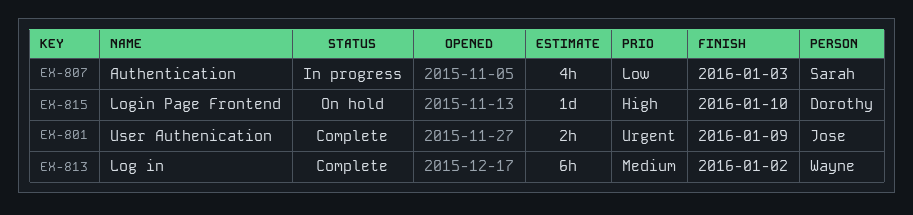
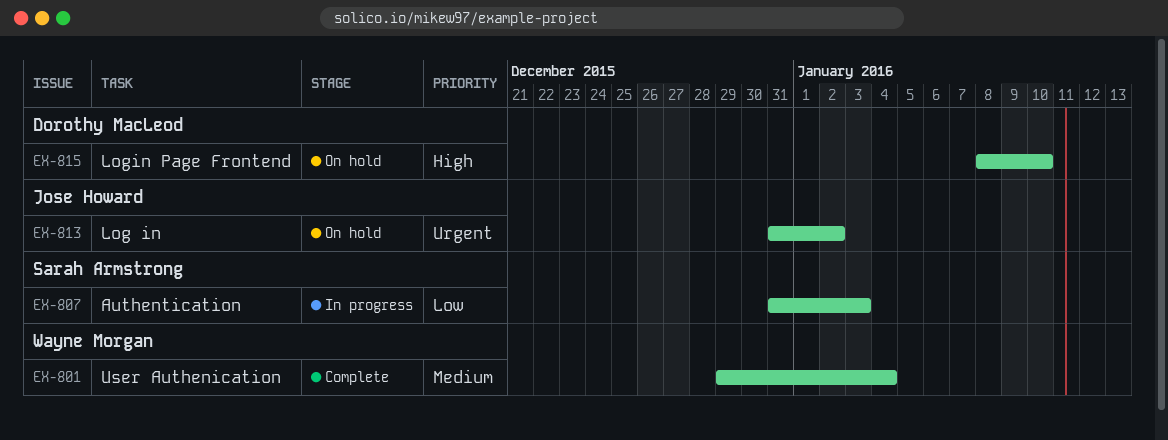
EX-801, owner: Jose Howard -> Wayne Morgan
EX-801, priority: Urgent -> Medium
EX-801, due: Jan 9 -> Jan 4
EX-813, status: Complete -> On hold
EX-813, owner: Wayne Morgan -> Jose Howard
EX-813, priority: Medium -> Urgent

